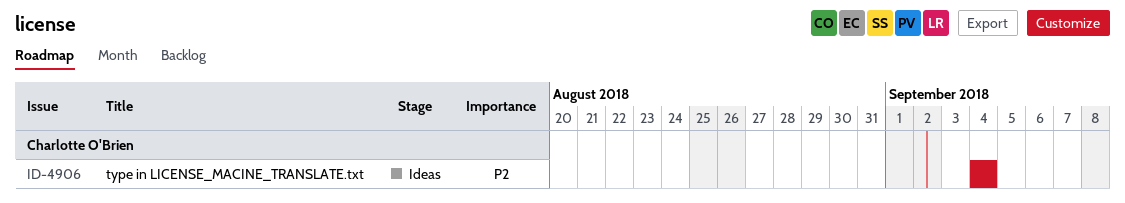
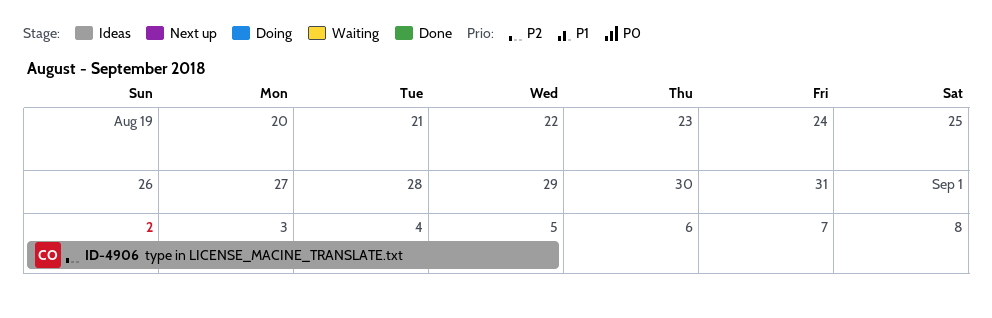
ID-4906, start: Sep 4 -> Sep 2
ID-4906, due: Sep 4 -> Sep 5

